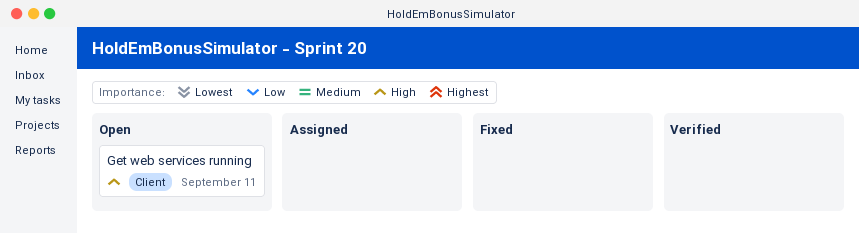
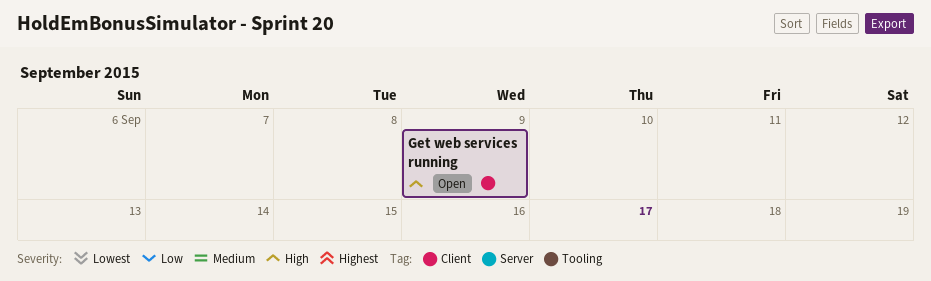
Get web services running, due: Sep 11 -> Sep 9

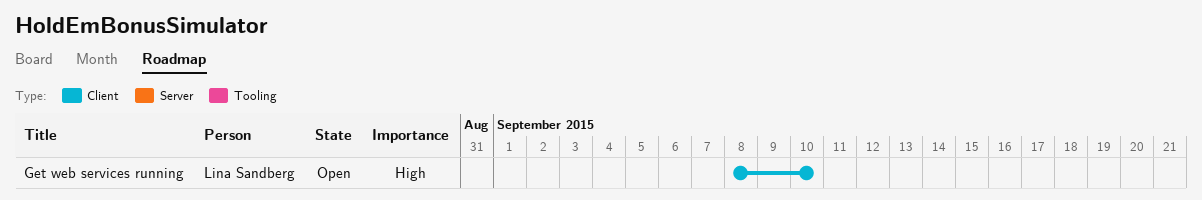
Get web services running, due: Sep 9 -> Sep 10

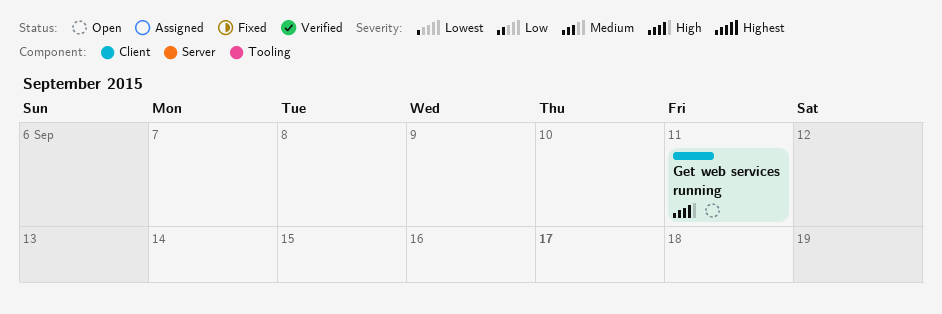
Get web services running, due: Sep 10 -> Sep 11

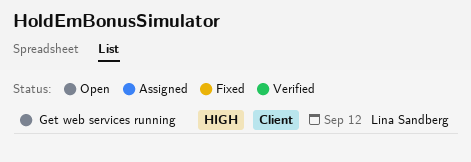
Get web services running, due: Sep 11 -> Sep 12

